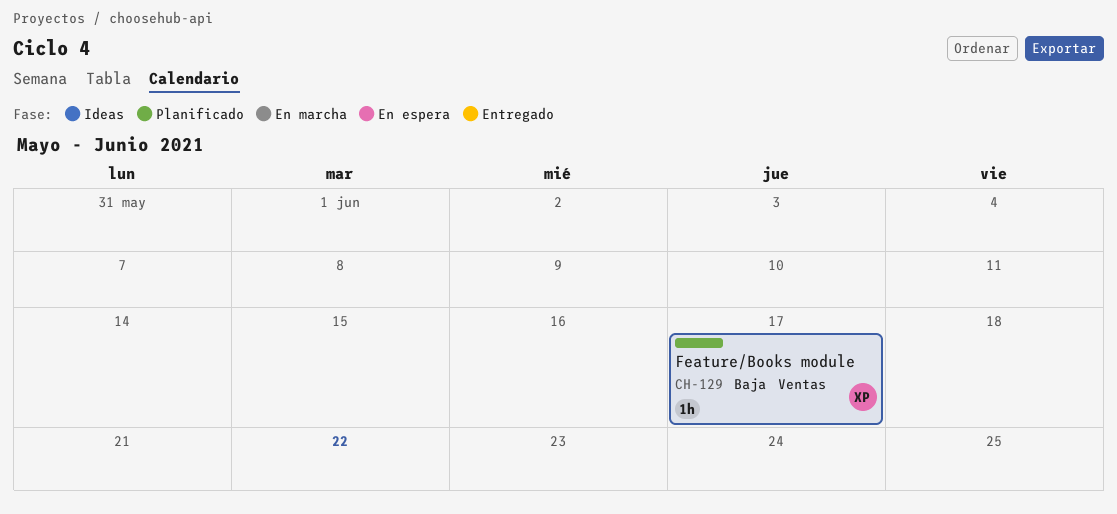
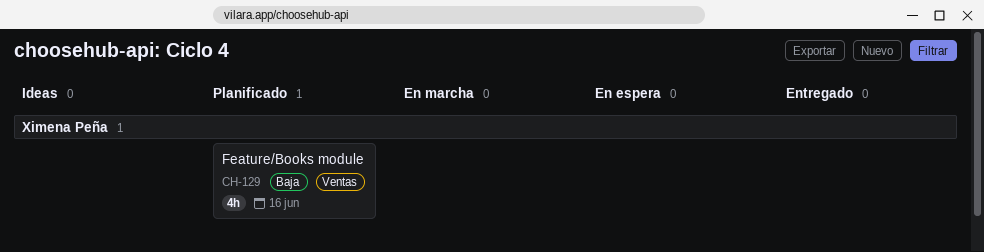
CH-129, estimate: 1h -> 4h
CH-129, due: Jun 17 -> Jun 16

